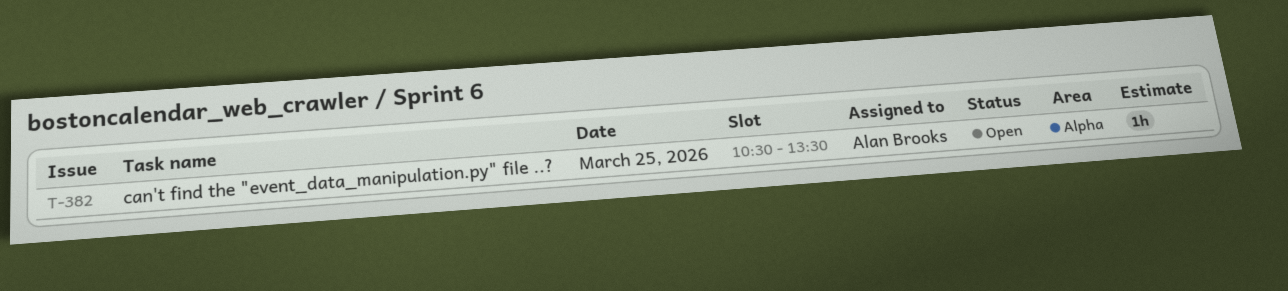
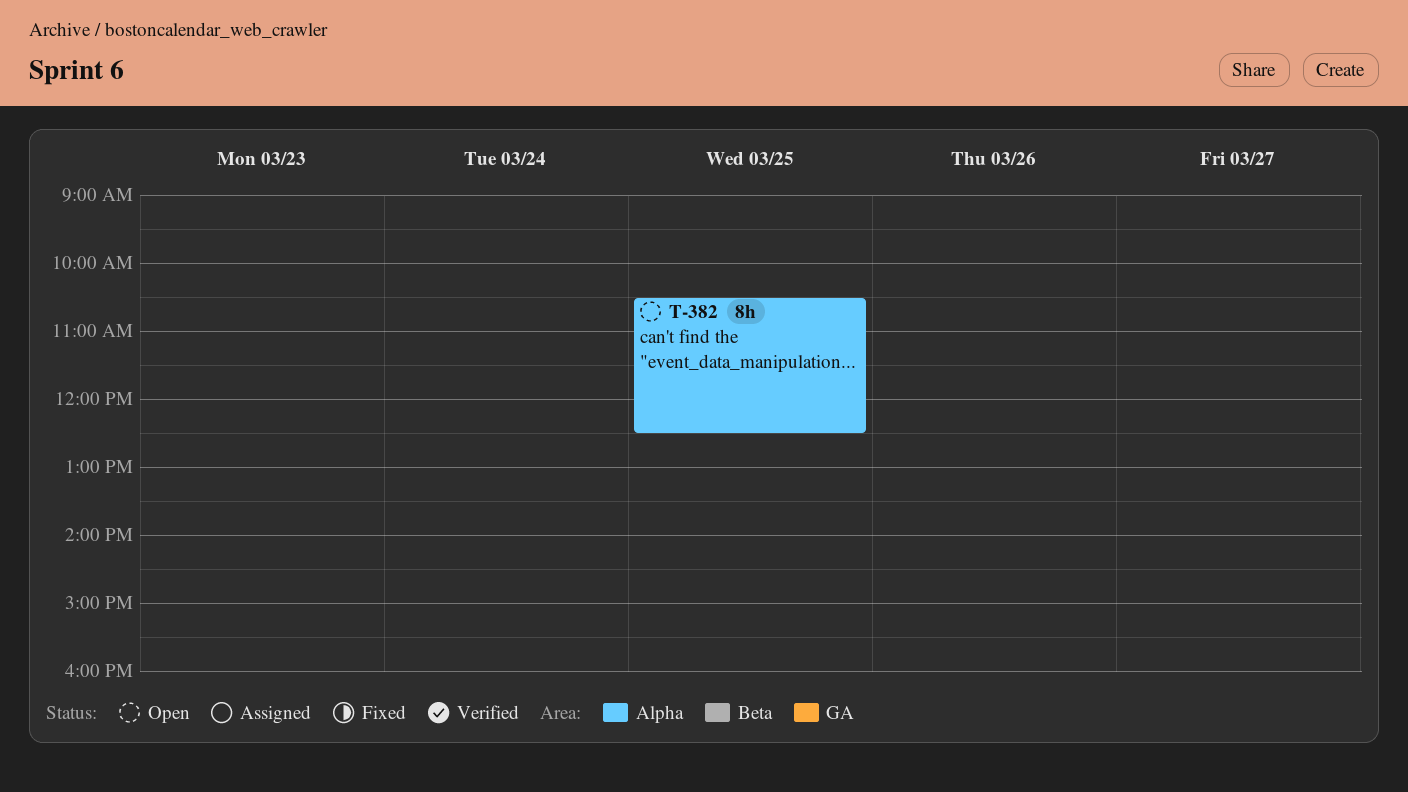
T-382, estimate: 1h -> 8h
T-382, ends: 13:30 -> 12:30

